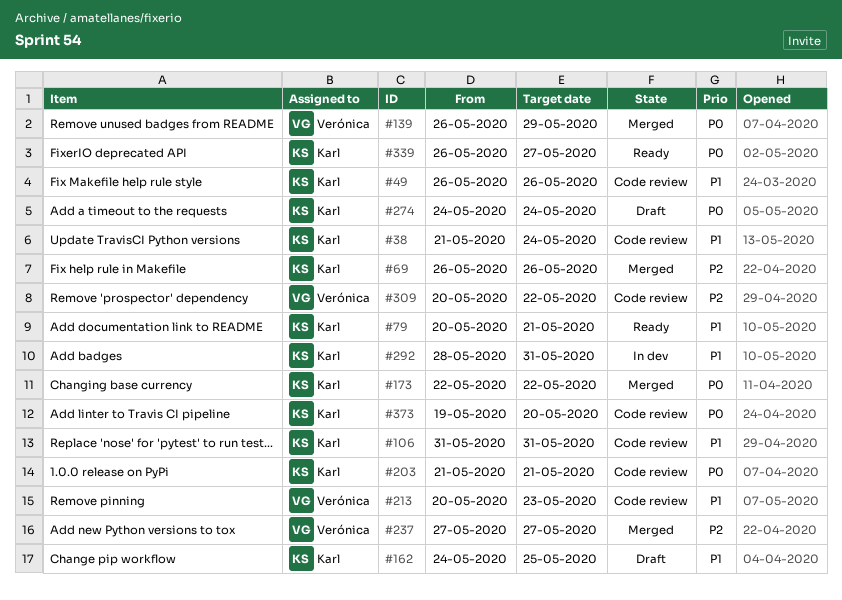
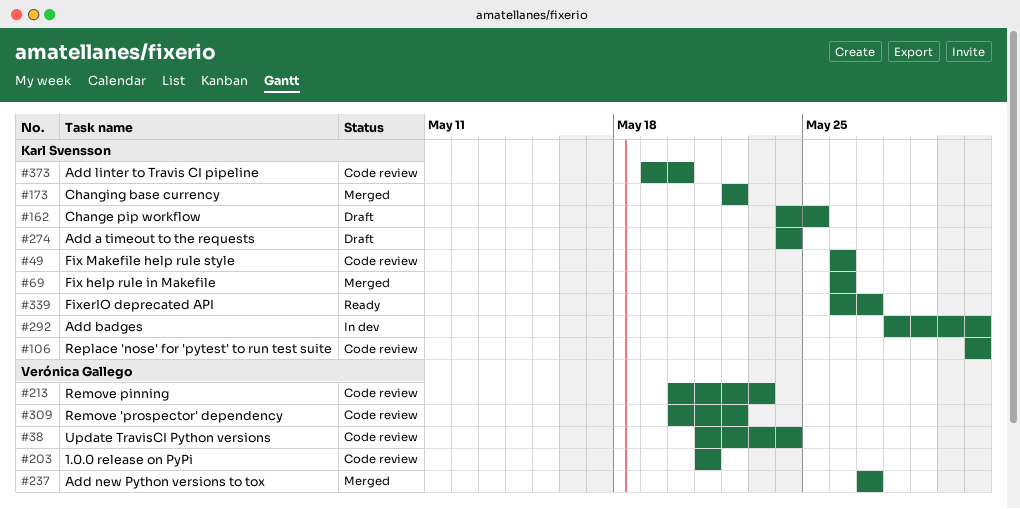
#38, owner: Karl Svensson -> Verónica Gallego
#79: present -> none
#139: present -> none
#203, owner: Karl Svensson -> Verónica Gallego

